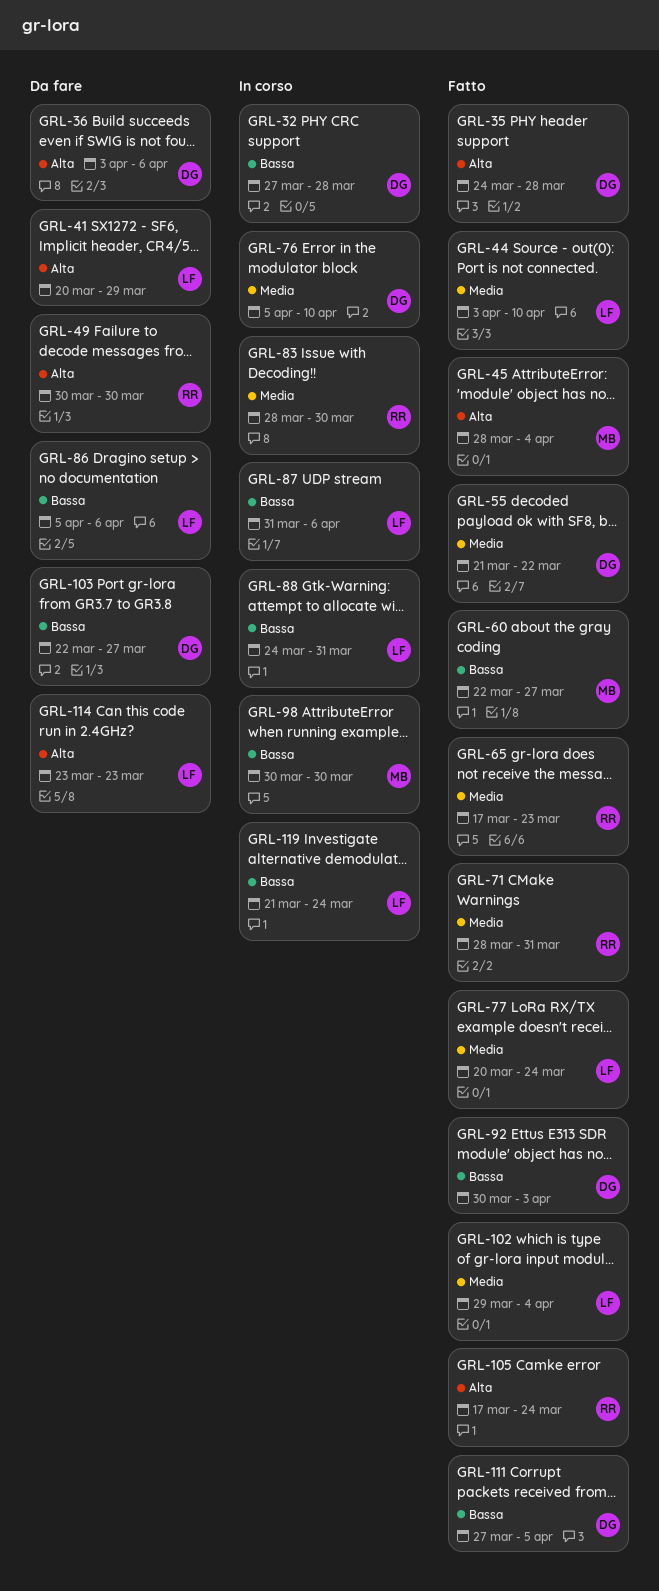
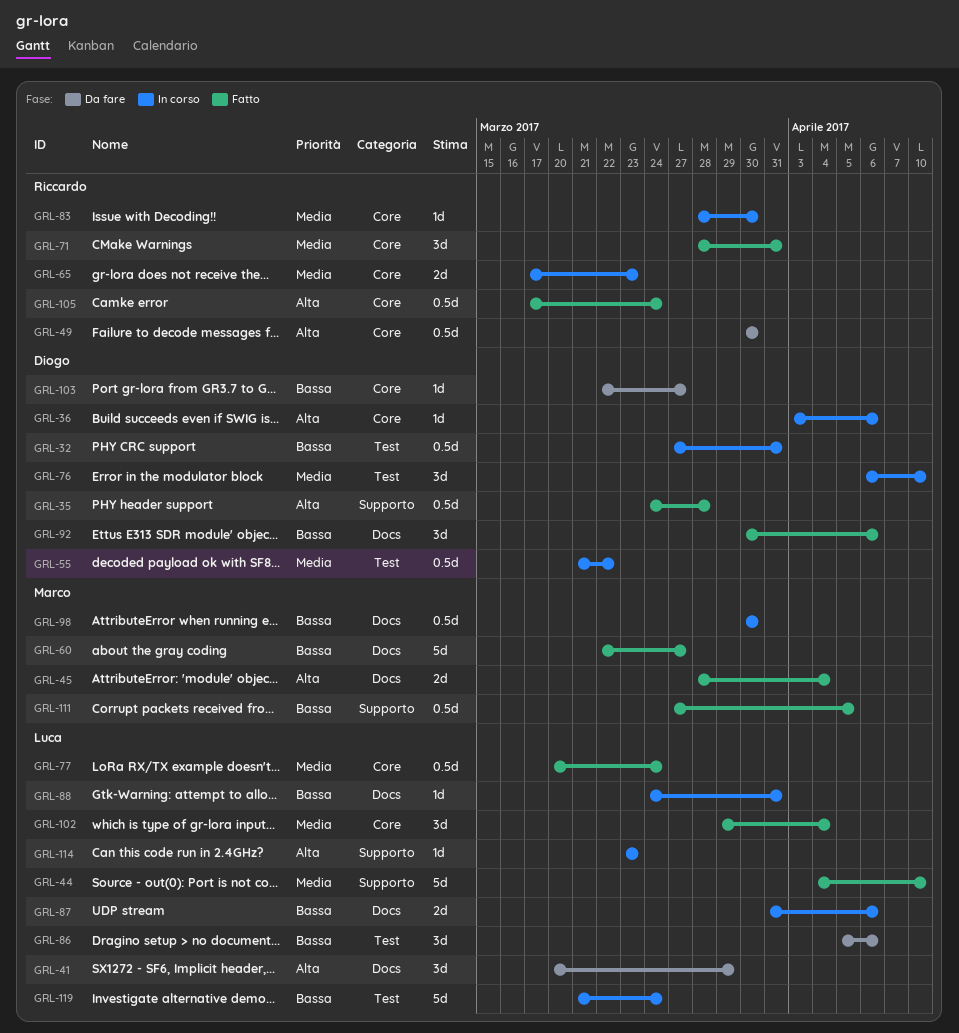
GRL-32, due: Mar 28 -> Mar 31
GRL-36, status: Da fare -> In corso
GRL-44, start: Apr 3 -> Apr 4
GRL-55, status: Fatto -> In corso
GRL-65, status: Fatto -> In corso
GRL-76, start: Apr 5 -> Apr 6
GRL-92, due: Apr 3 -> Apr 6
GRL-111, owner: Diogo -> Marco
GRL-114, status: Da fare -> In corso

